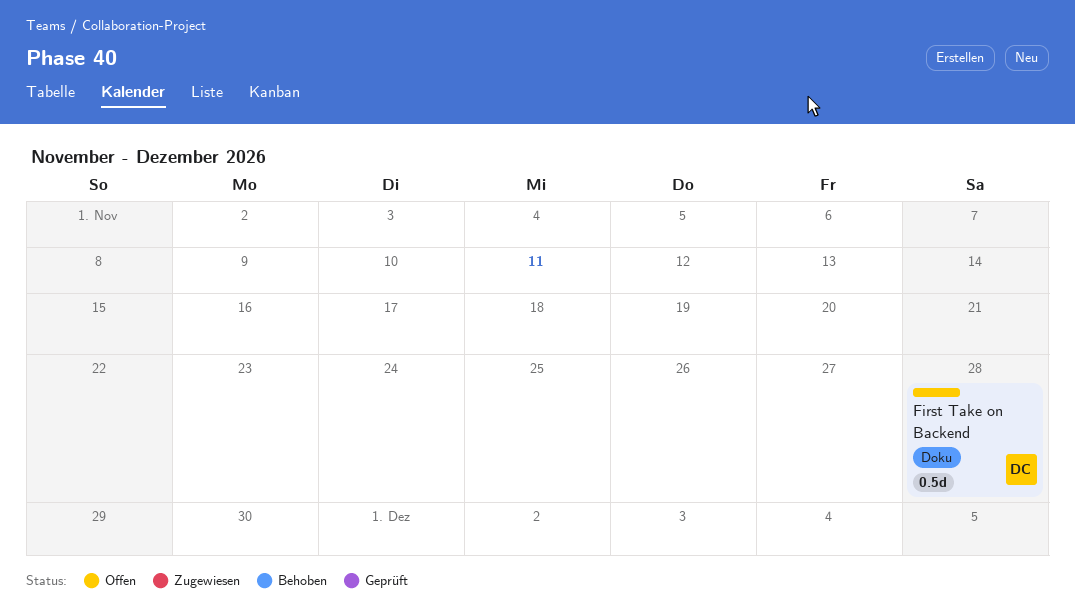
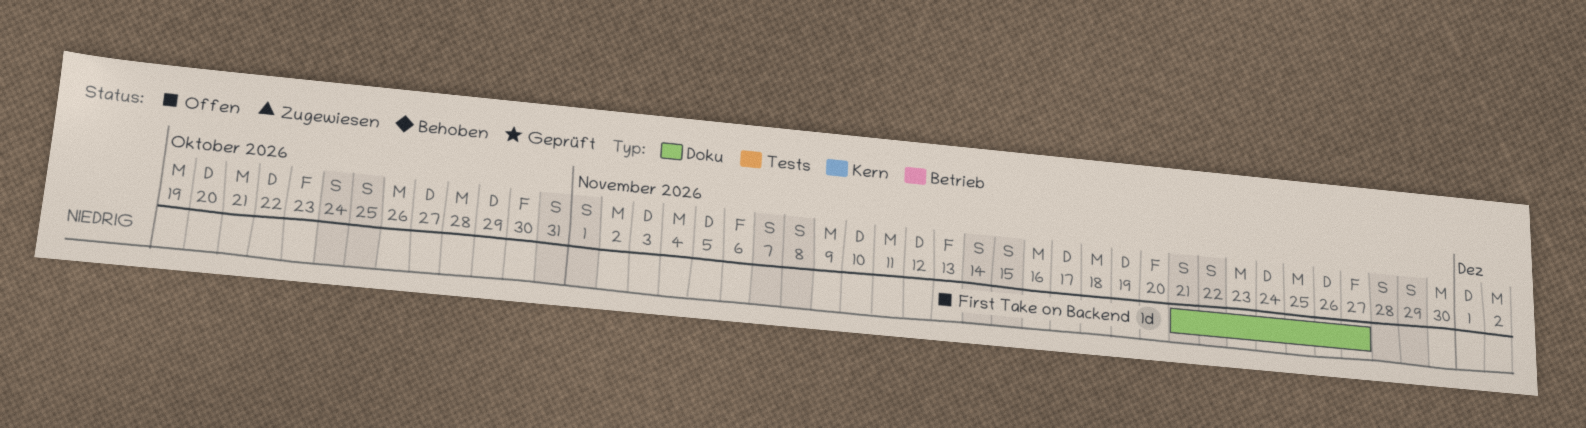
First Take on Backend, estimate: 0.5d -> 1d
First Take on Backend, due: Nov 28 -> Nov 27

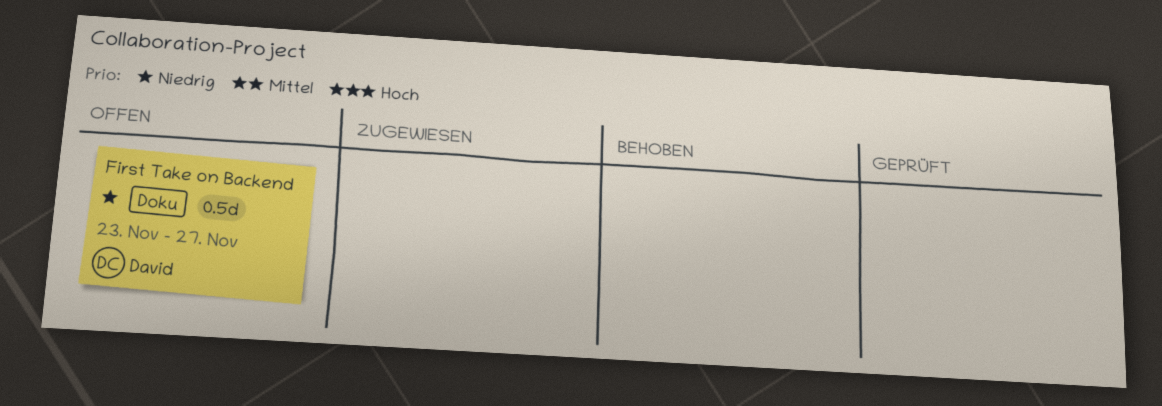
First Take on Backend, estimate: 1d -> 0.5d
First Take on Backend, start: Nov 21 -> Nov 23

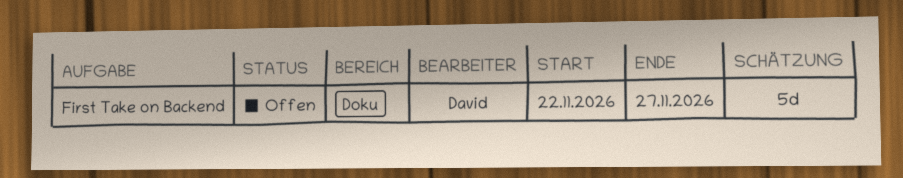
First Take on Backend, estimate: 0.5d -> 5d
First Take on Backend, start: Nov 23 -> Nov 22

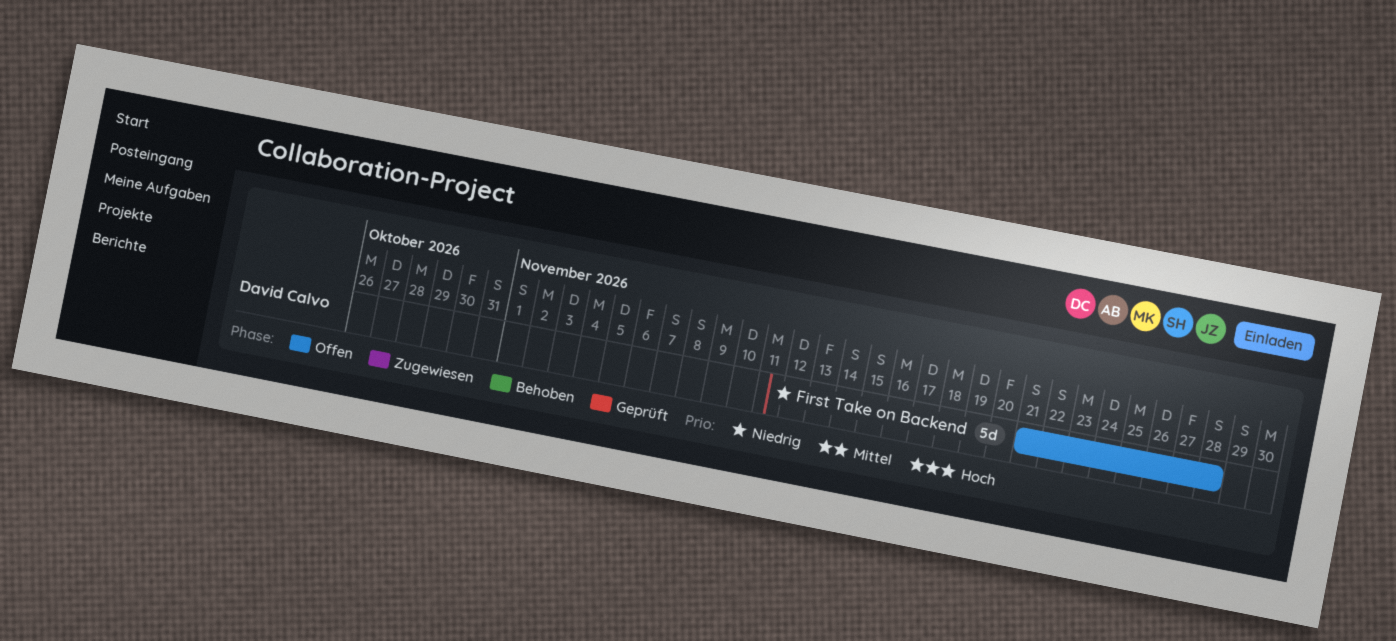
First Take on Backend, start: Nov 22 -> Nov 21
First Take on Backend, due: Nov 27 -> Nov 28

